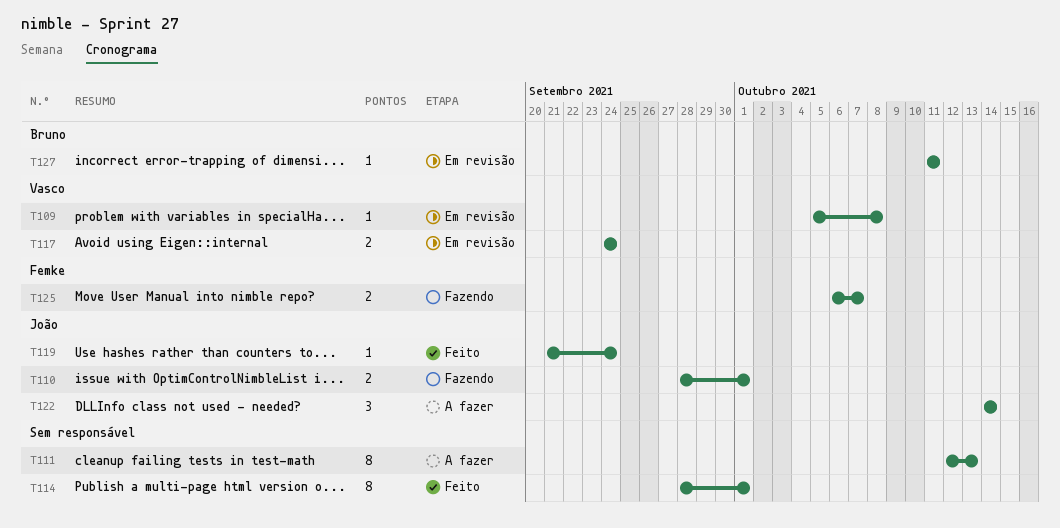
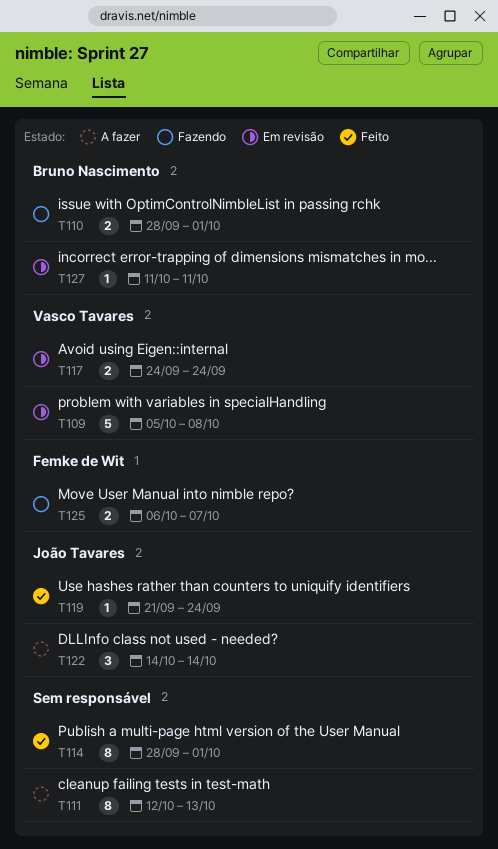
T109, estimate: 1 -> 5
T110, owner: João Tavares -> Bruno Nascimento

